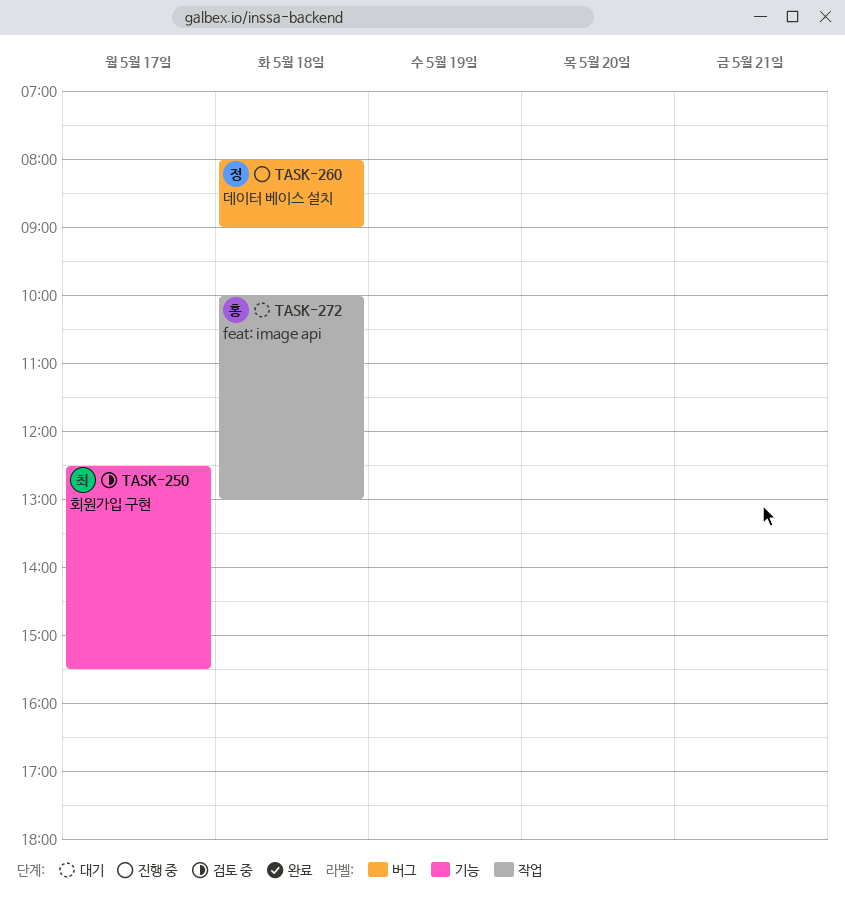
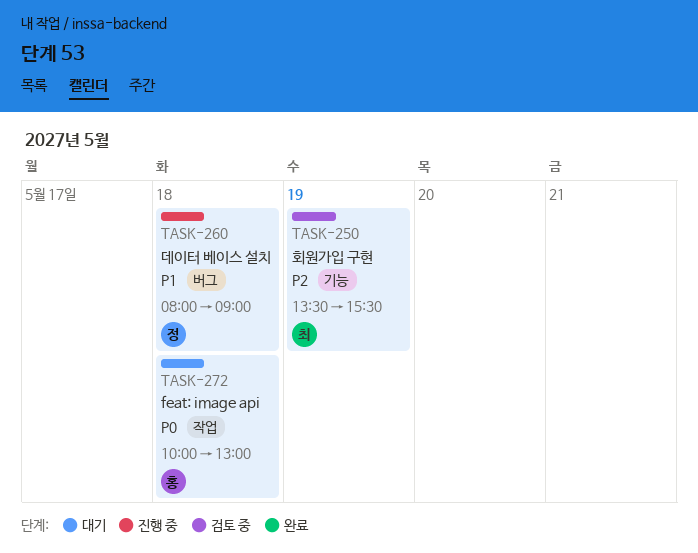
TASK-250, day: May 17 -> May 19
TASK-250, begins: 12:30 -> 13:30

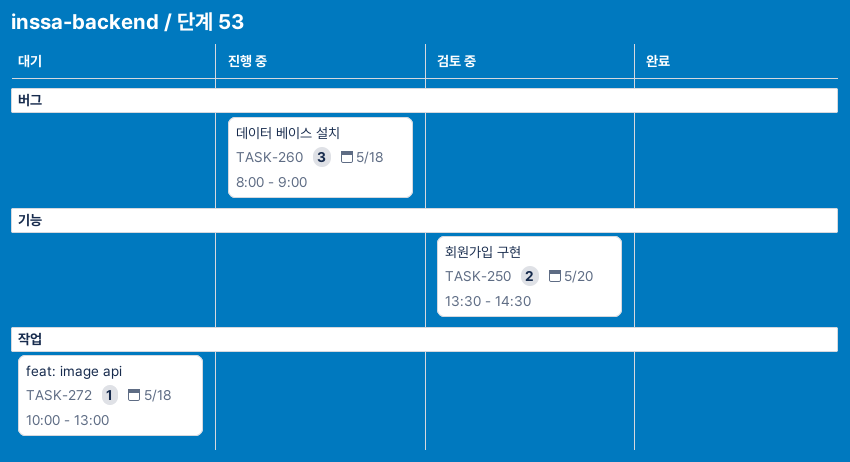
TASK-250, day: May 19 -> May 20
TASK-250, ends: 15:30 -> 14:30

